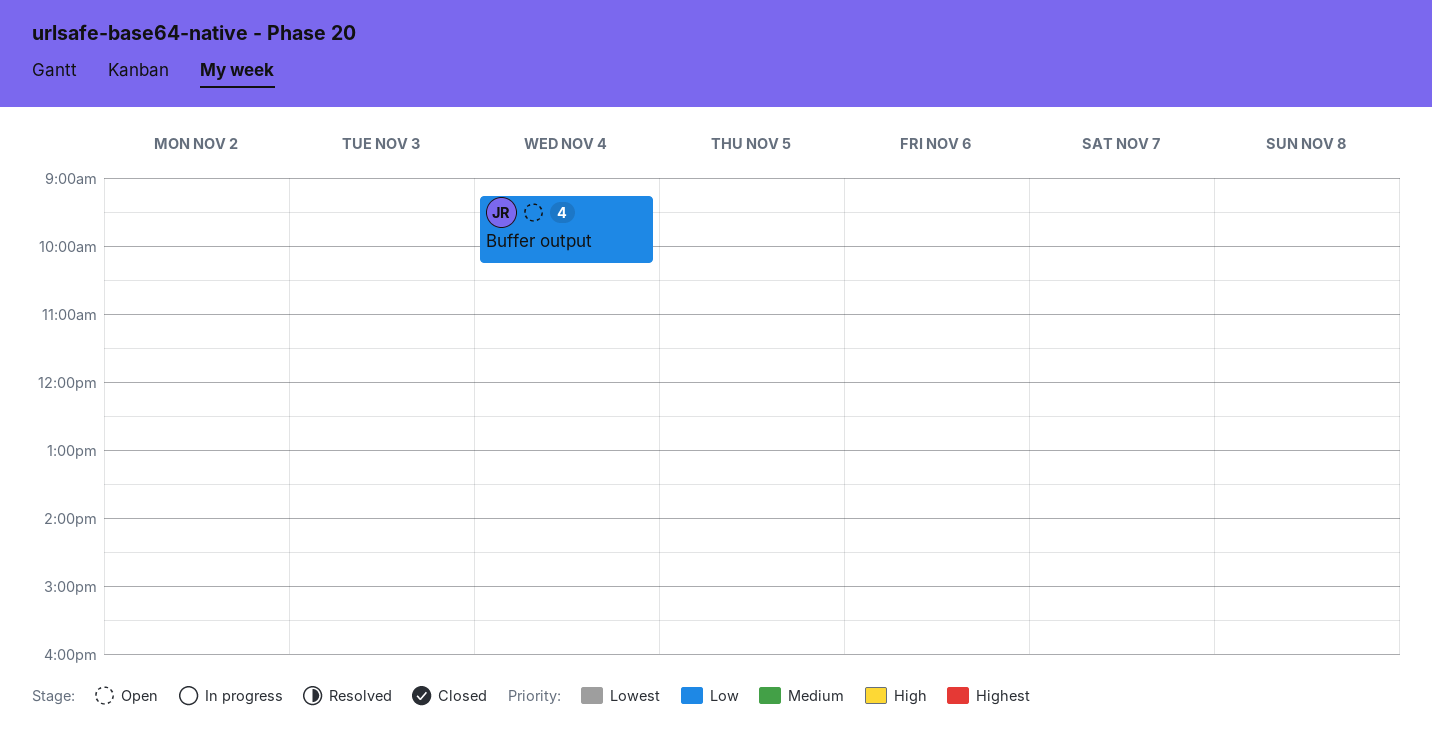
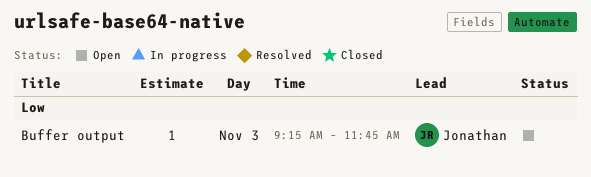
Buffer output, estimate: 4 -> 1
Buffer output, day: Nov 4 -> Nov 3
Buffer output, ends: 10:15 -> 11:45

